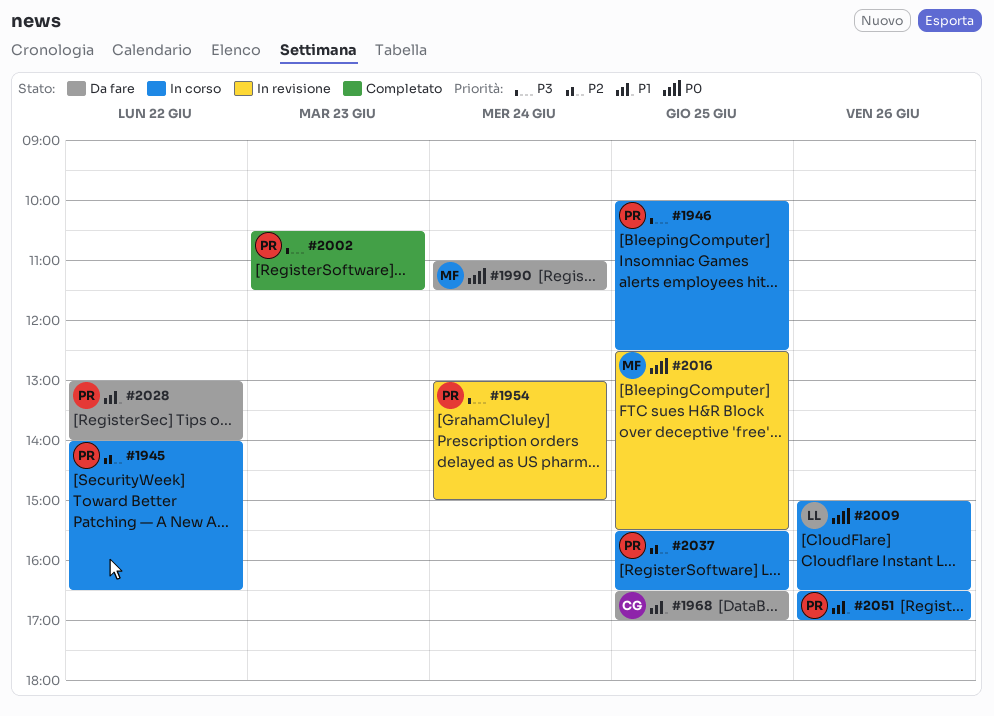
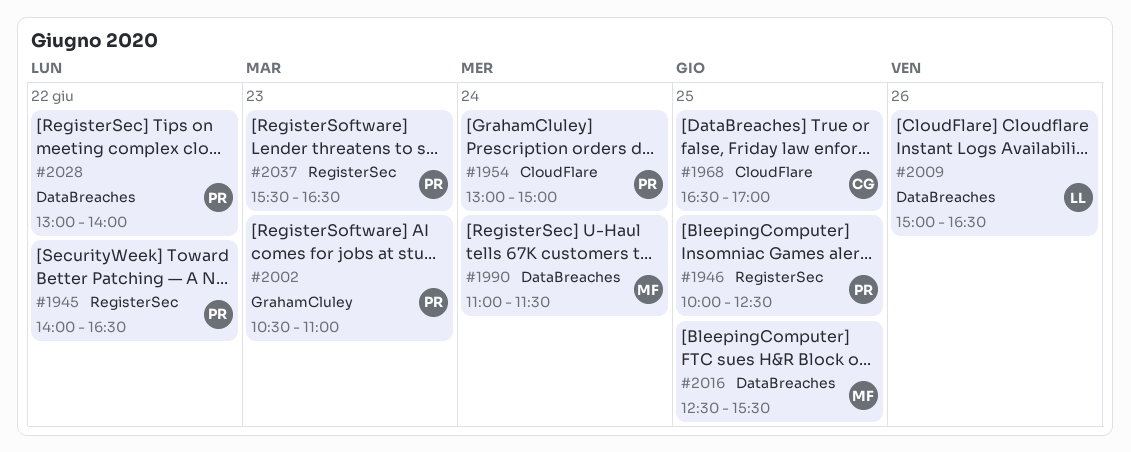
#2002, ends: 11:30 -> 11:00
#2037, day: Jun 25 -> Jun 23
#2051: present -> none

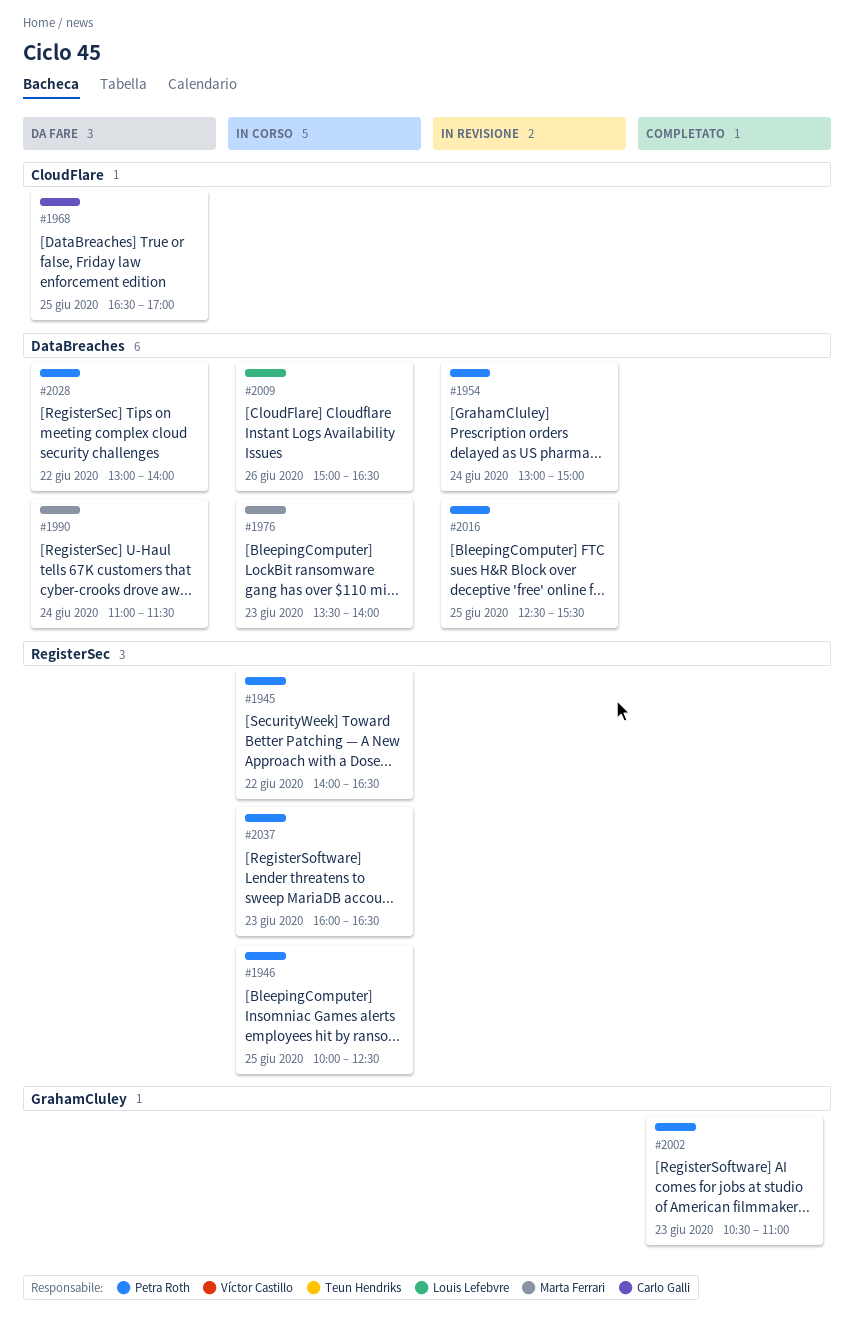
#1954, label: CloudFlare -> DataBreaches
#1976: none -> present
#2016, owner: Marta Ferrari -> Petra Roth
#2037, begins: 15:30 -> 16:00

